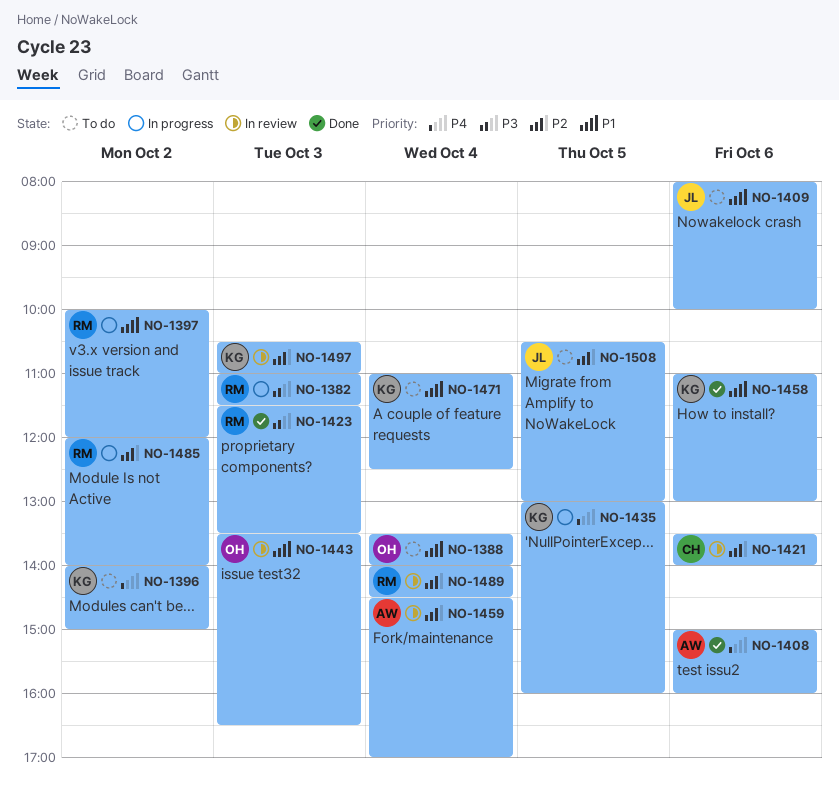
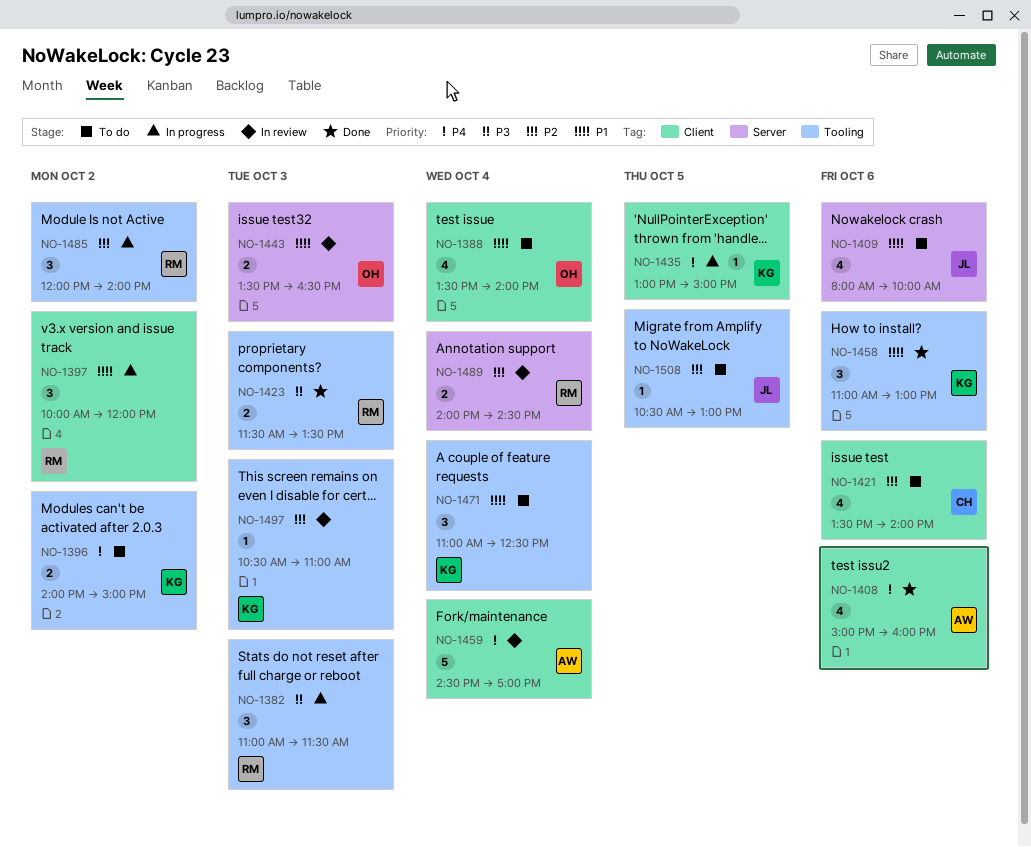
NO-1421, status: In review -> To do
NO-1435, ends: 16:00 -> 15:00
NO-1459, priority: P2 -> P4

